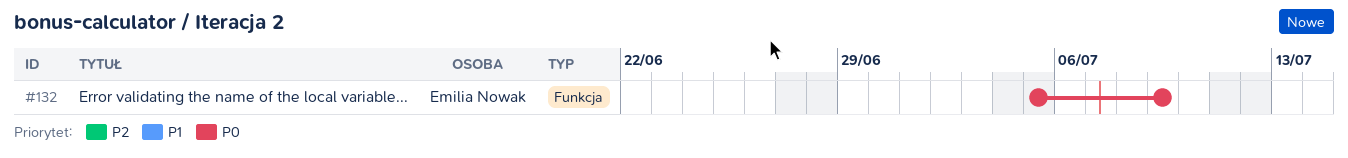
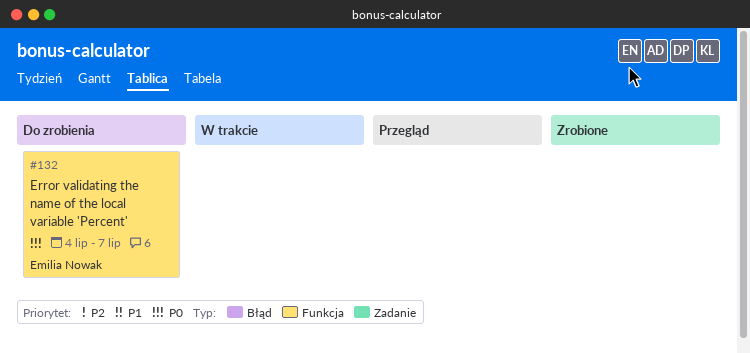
#132, start: Jul 5 -> Jul 4
#132, due: Jul 9 -> Jul 7

